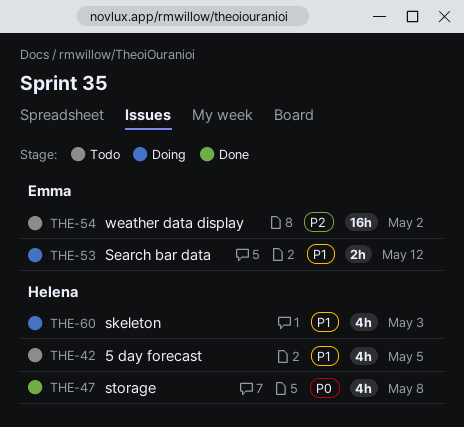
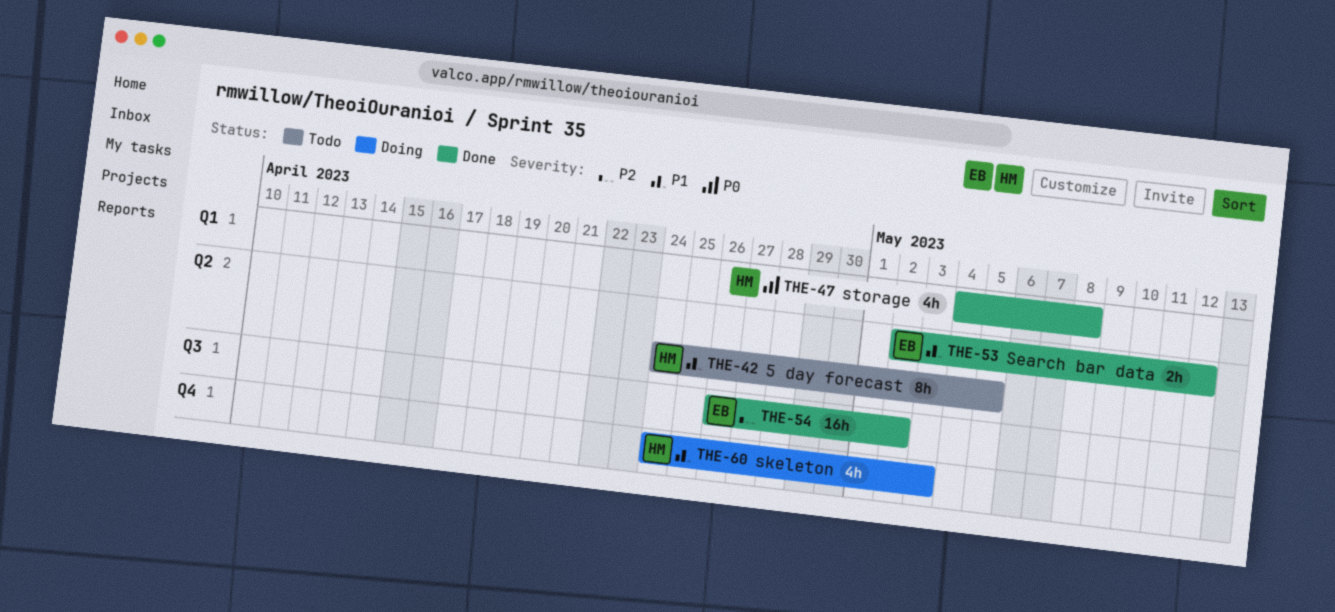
THE-42, estimate: 4h -> 8h
THE-53, status: Doing -> Done
THE-54, status: Todo -> Done

